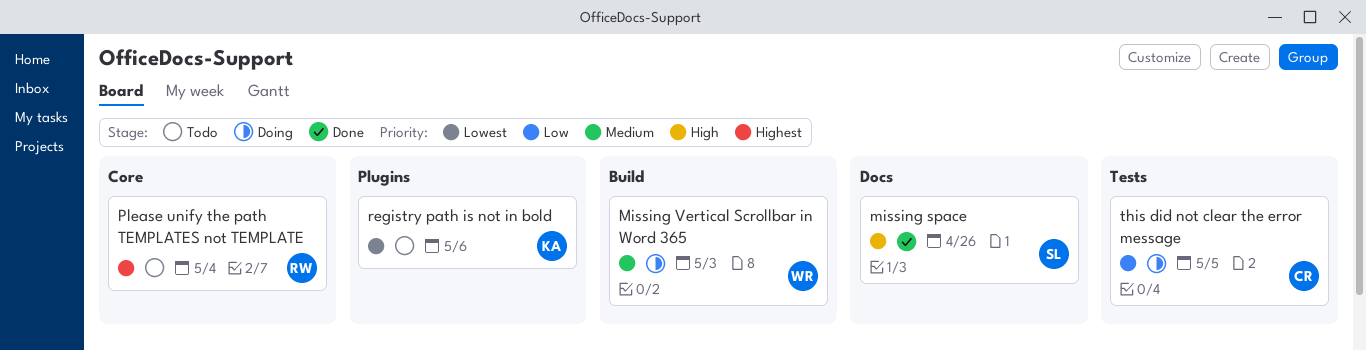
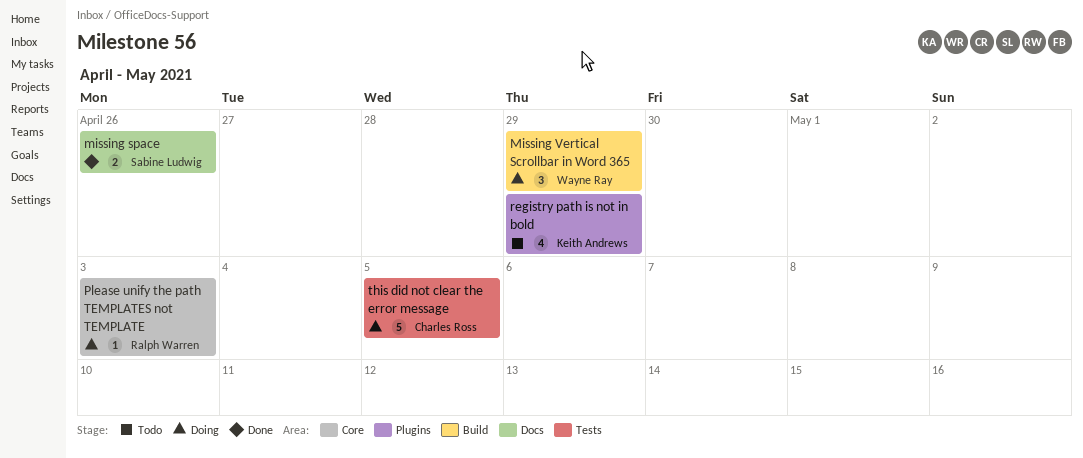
Missing Vertical Scrollbar in Word 365, due: May 3 -> Apr 29
Please unify the path TEMPLATES not TEMPLATE, status: Todo -> Doing
Please unify the path TEMPLATES not TEMPLATE, due: May 4 -> May 3
registry path is not in bold, due: May 6 -> Apr 29

